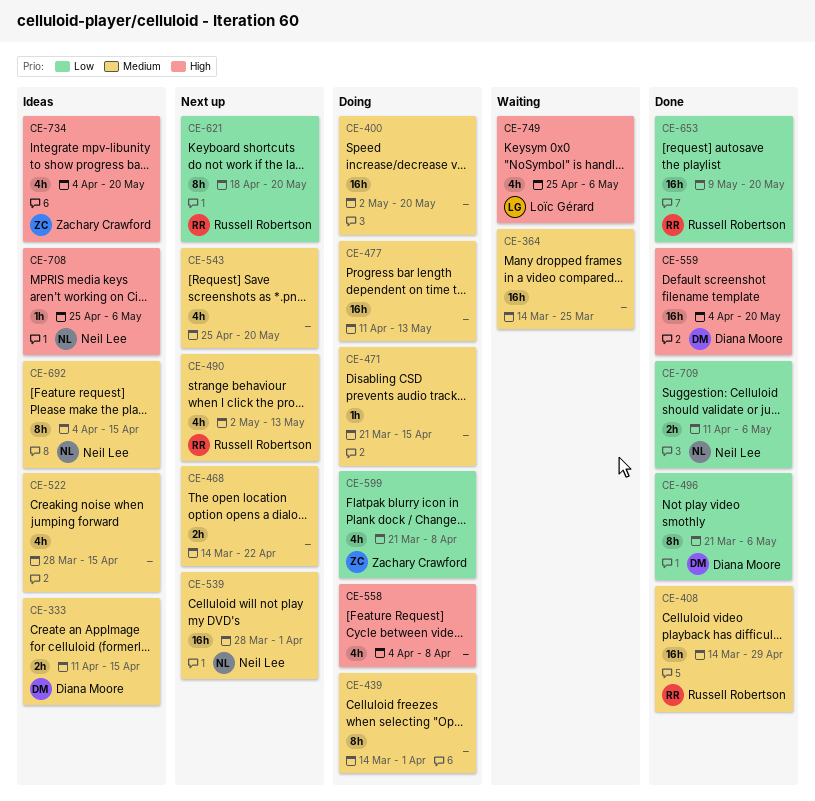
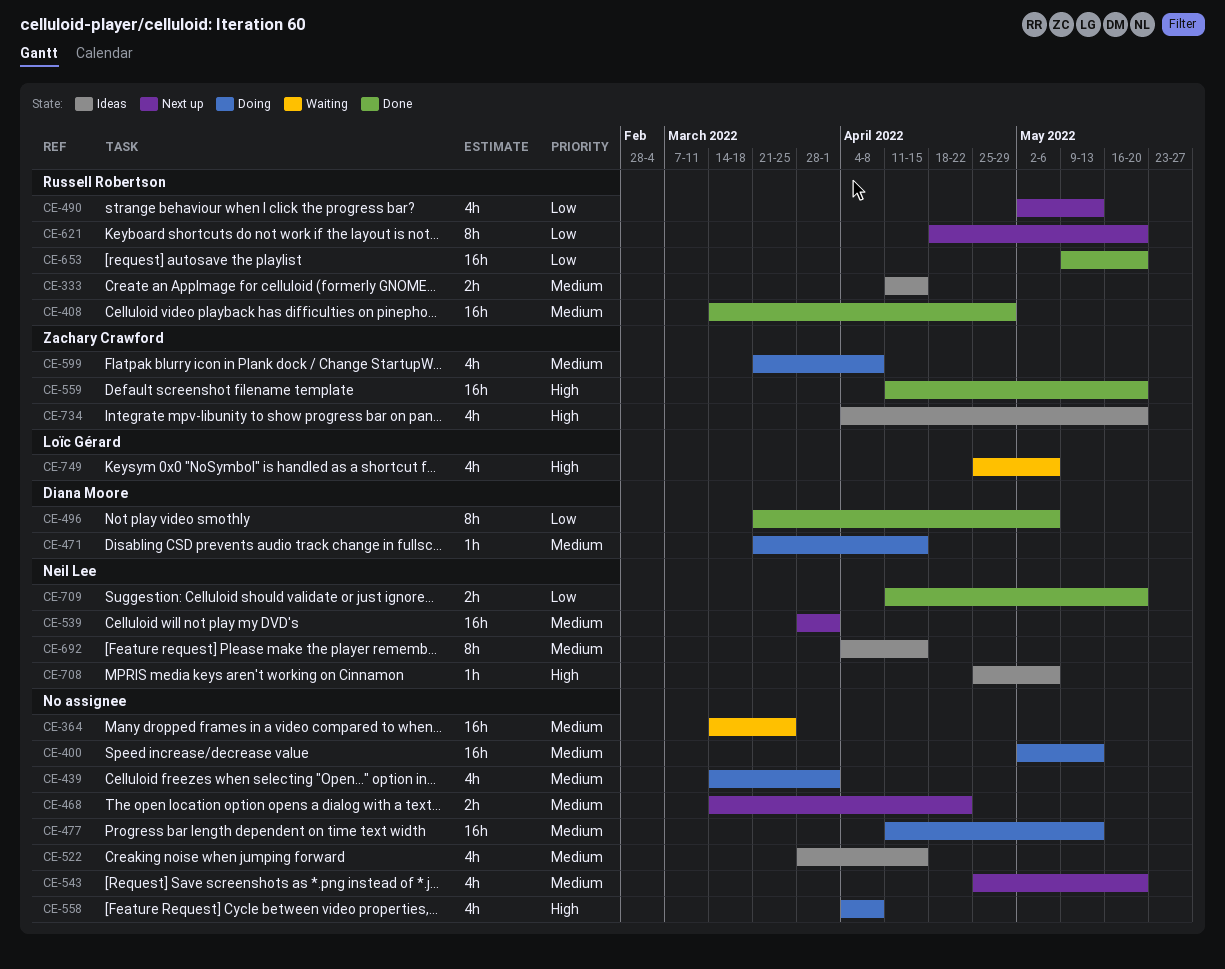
CE-333, owner: Diana Moore -> Russell Robertson
CE-400, due: May 20 -> May 13
CE-439, estimate: 8h -> 4h
CE-471, owner: none -> Diana Moore
CE-490, priority: Medium -> Low
CE-559, owner: Diana Moore -> Zachary Crawford
CE-559, start: Apr 4 -> Apr 11
CE-599, priority: Low -> Medium
CE-709, due: May 6 -> May 20

